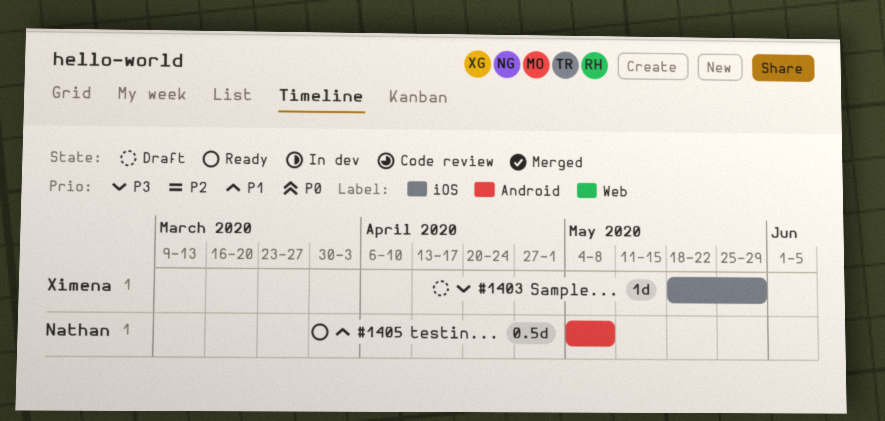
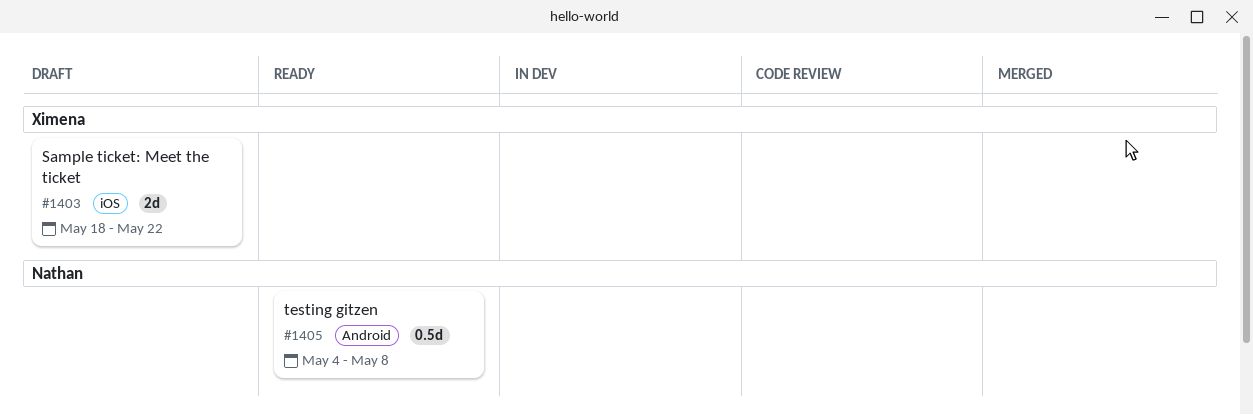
#1403, estimate: 1d -> 2d
#1403, due: May 29 -> May 22

